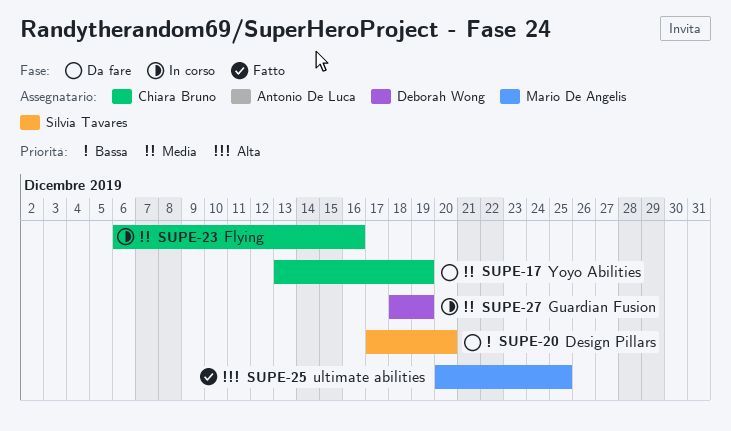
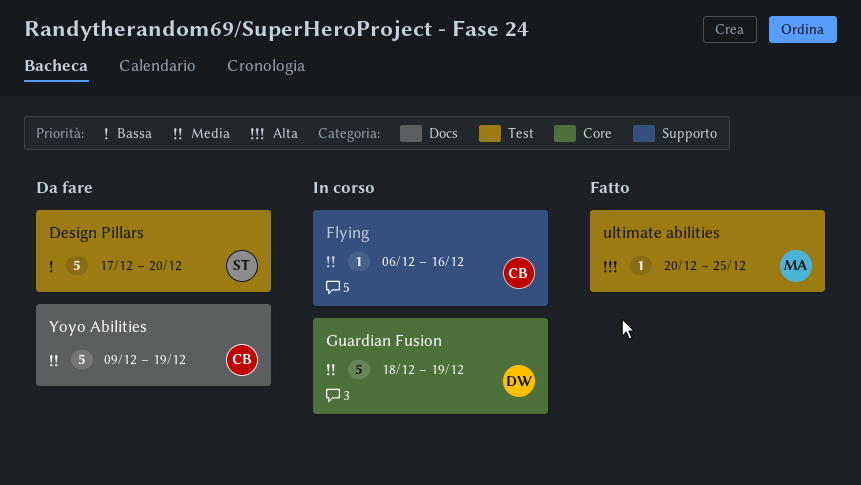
Yoyo Abilities, start: Dec 13 -> Dec 9

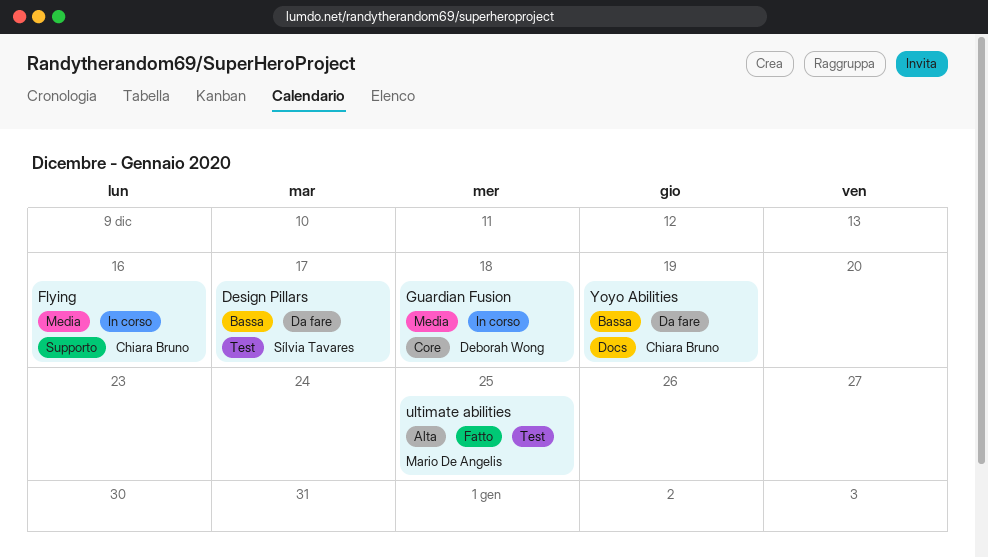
Design Pillars, due: Dec 20 -> Dec 17
Guardian Fusion, due: Dec 19 -> Dec 18
Yoyo Abilities, priority: Media -> Bassa

